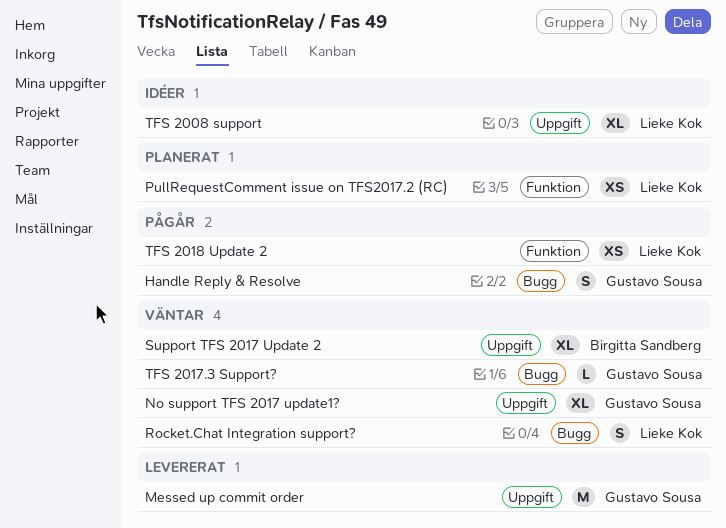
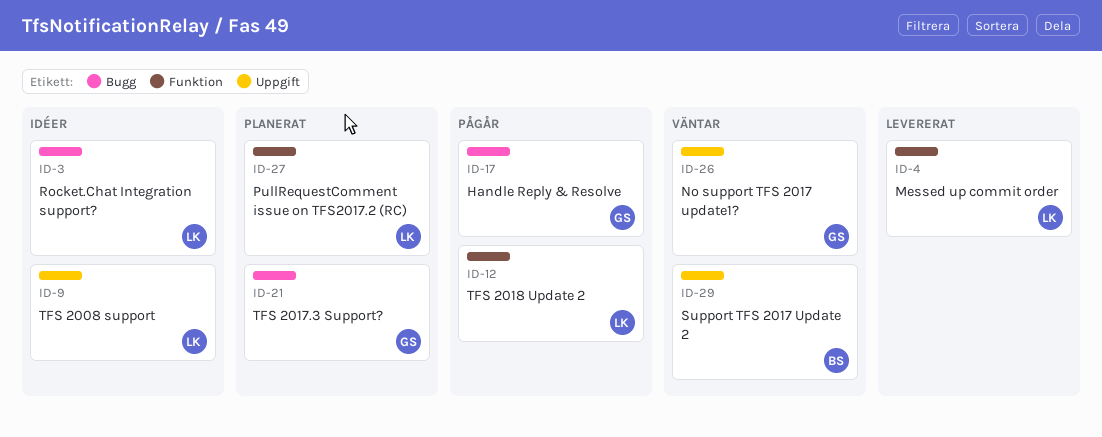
Messed up commit order, owner: Gustavo Sousa -> Lieke Kok
Messed up commit order, label: Uppgift -> Funktion
Rocket.Chat Integration support?, status: Väntar -> Idéer
TFS 2017.3 Support?, status: Väntar -> Planerat

